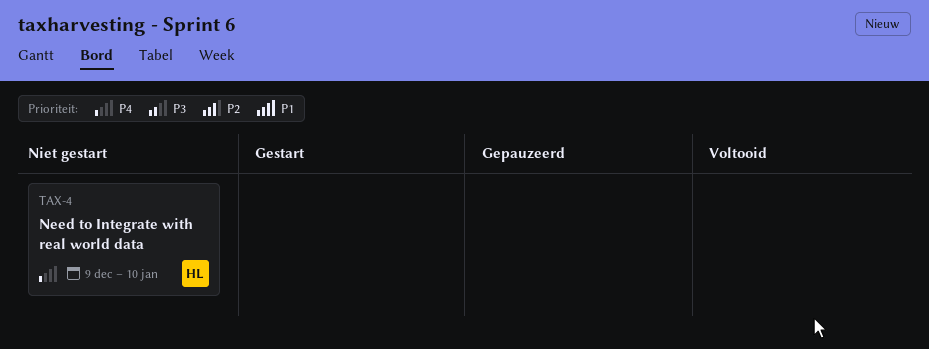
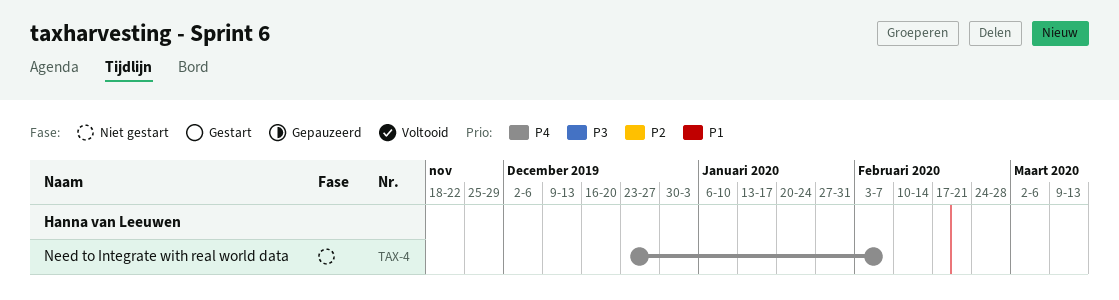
TAX-4, start: Dec 9 -> Dec 23
TAX-4, due: Jan 10 -> Feb 7

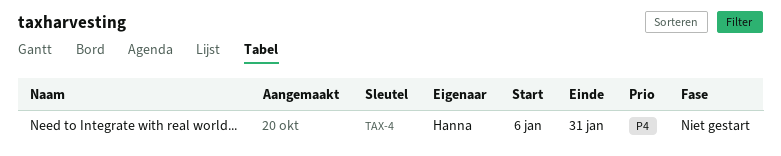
TAX-4, start: Dec 23 -> Jan 6
TAX-4, due: Feb 7 -> Jan 31

